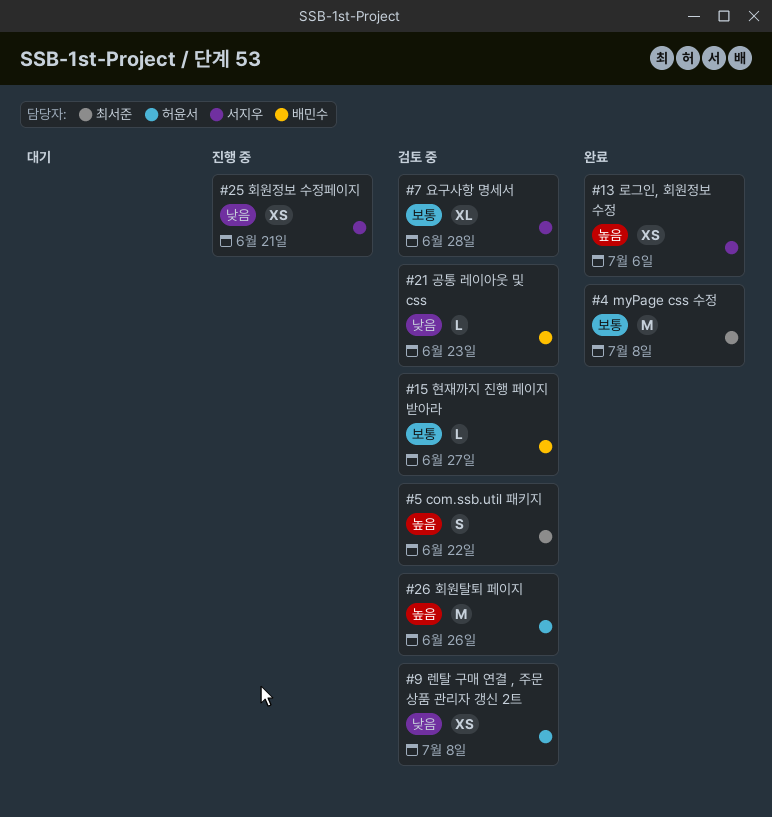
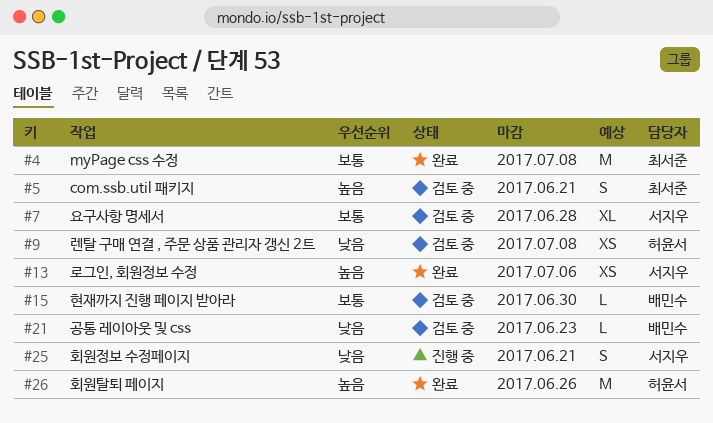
#5, due: Jun 22 -> Jun 21
#15, due: Jun 27 -> Jun 30
#25, estimate: XS -> S
#26, status: 검토 중 -> 완료

